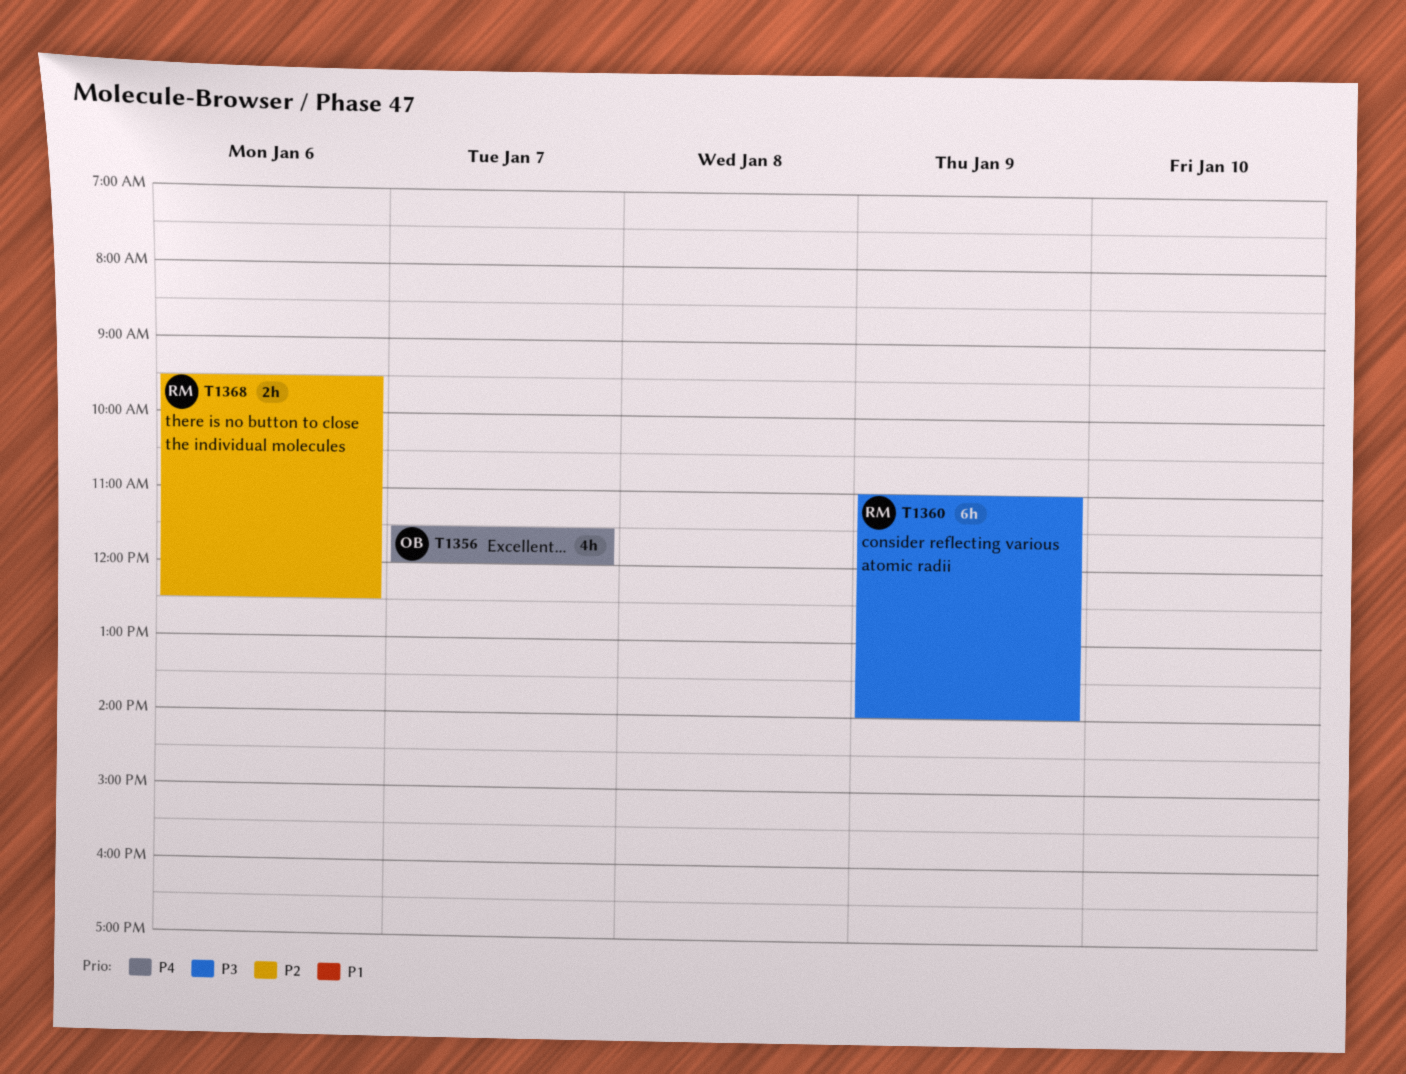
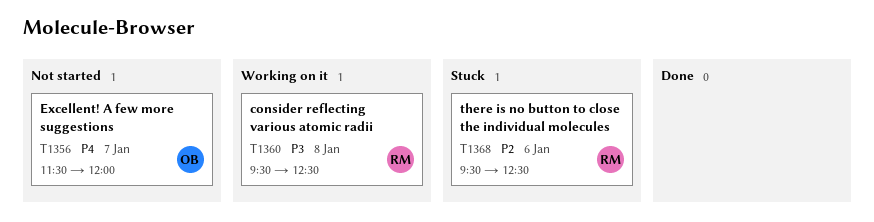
T1360, day: Jan 9 -> Jan 8
T1360, begins: 11:00 -> 09:30
T1360, ends: 14:00 -> 12:30

